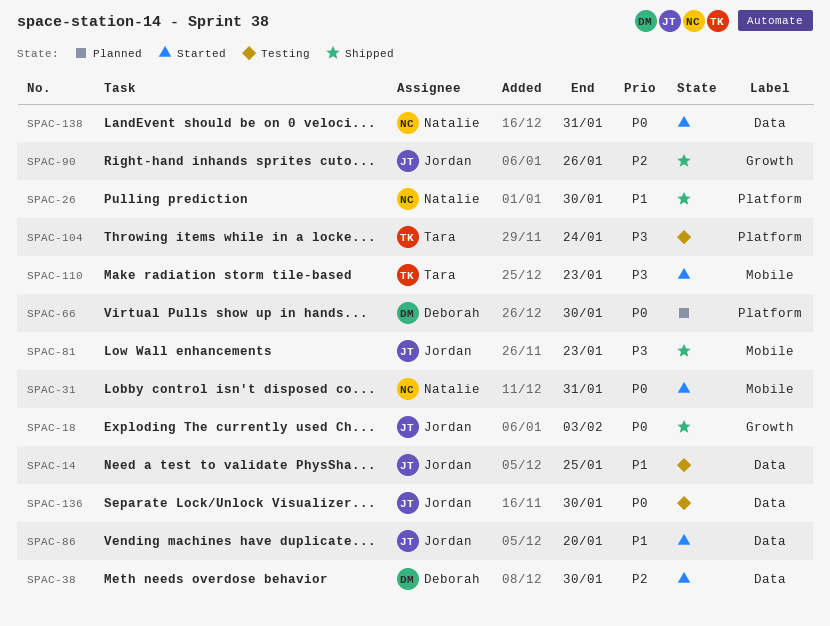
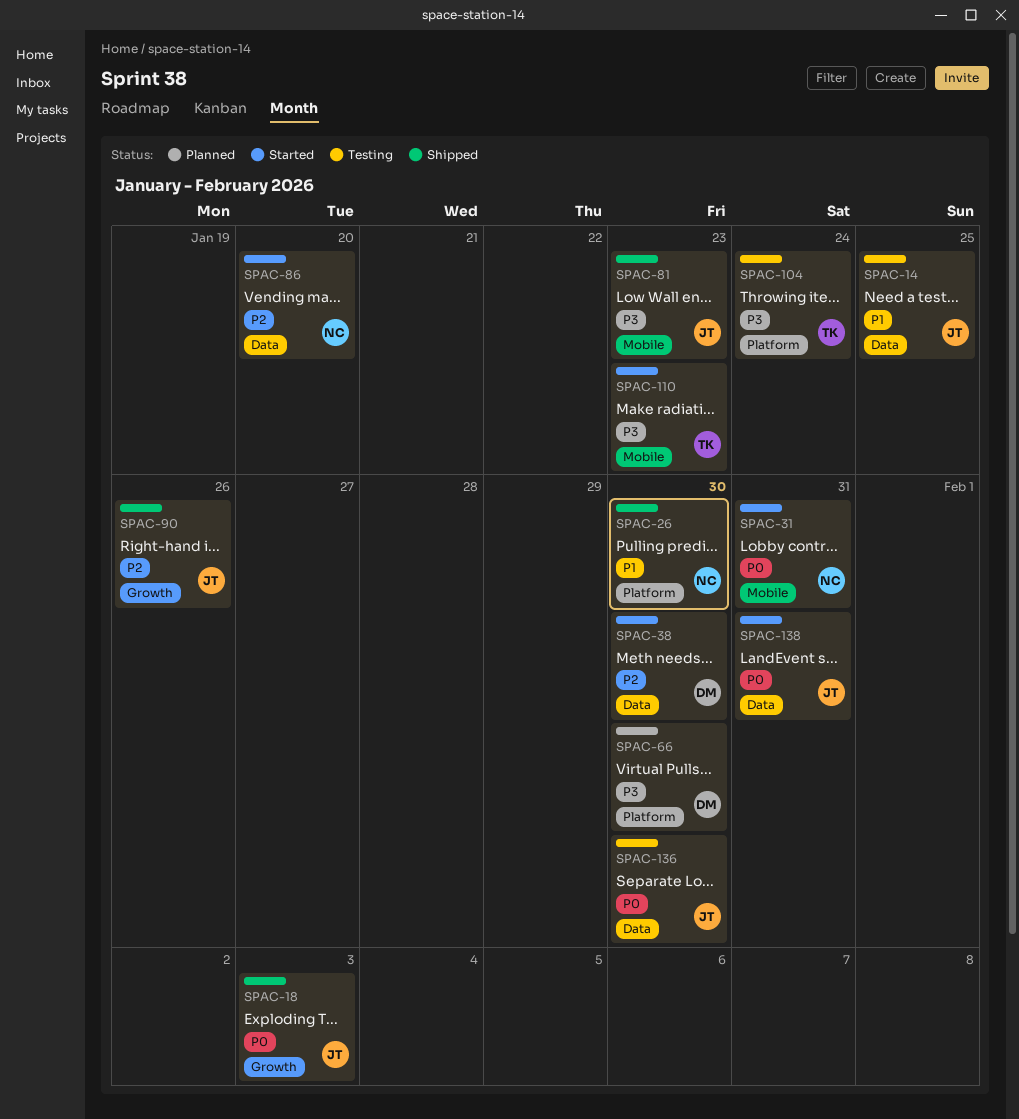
SPAC-66, priority: P0 -> P3
SPAC-86, owner: Jordan -> Natalie
SPAC-86, priority: P1 -> P2
SPAC-138, owner: Natalie -> Jordan

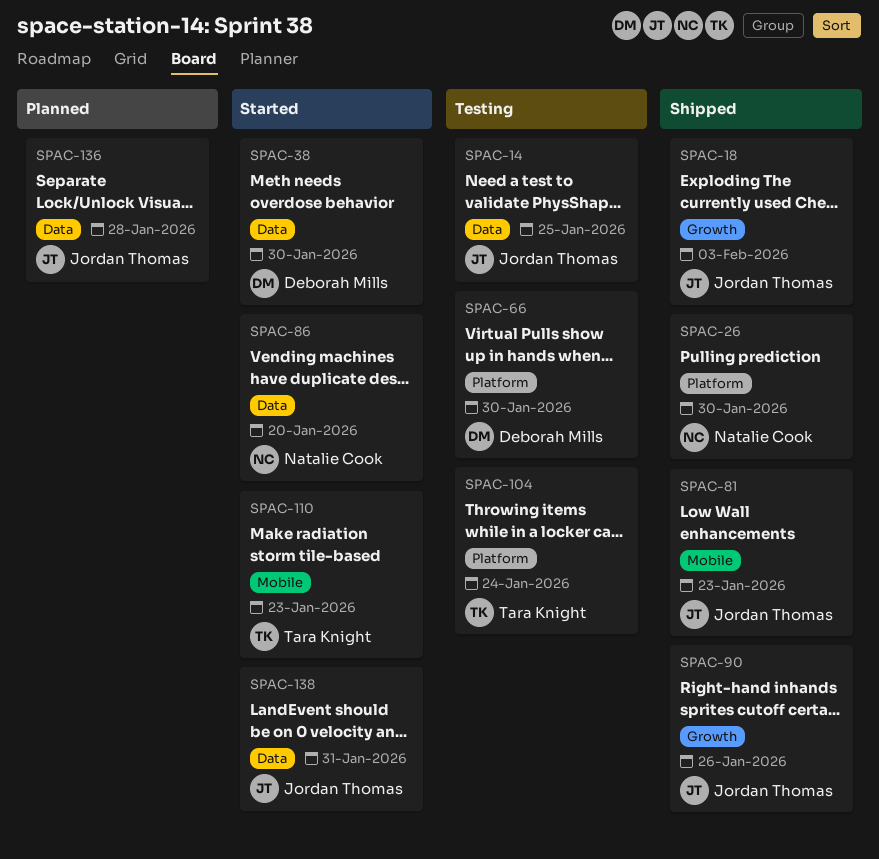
SPAC-31: present -> none
SPAC-66, status: Planned -> Testing
SPAC-136, status: Testing -> Planned
SPAC-136, due: Jan 30 -> Jan 28

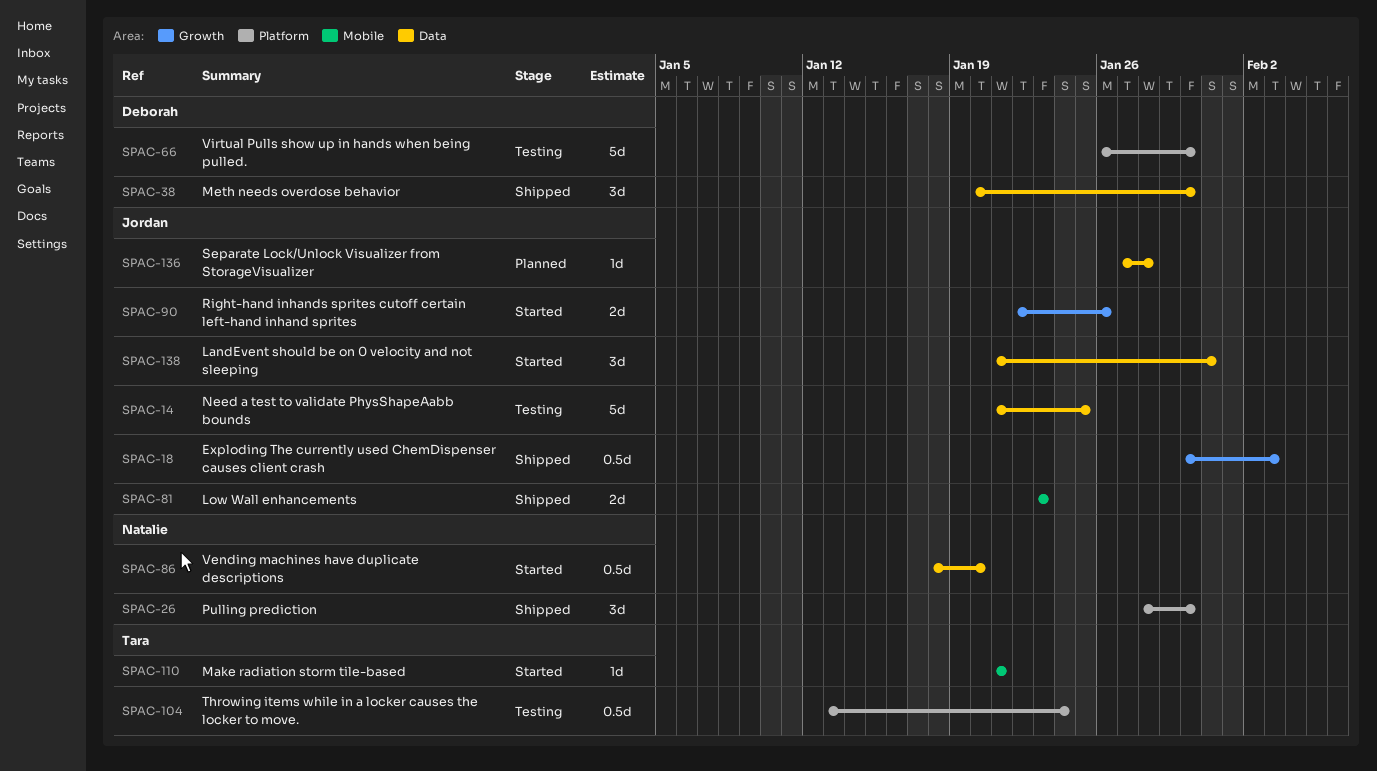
SPAC-38, status: Started -> Shipped
SPAC-90, status: Shipped -> Started
SPAC-110, due: Jan 23 -> Jan 21

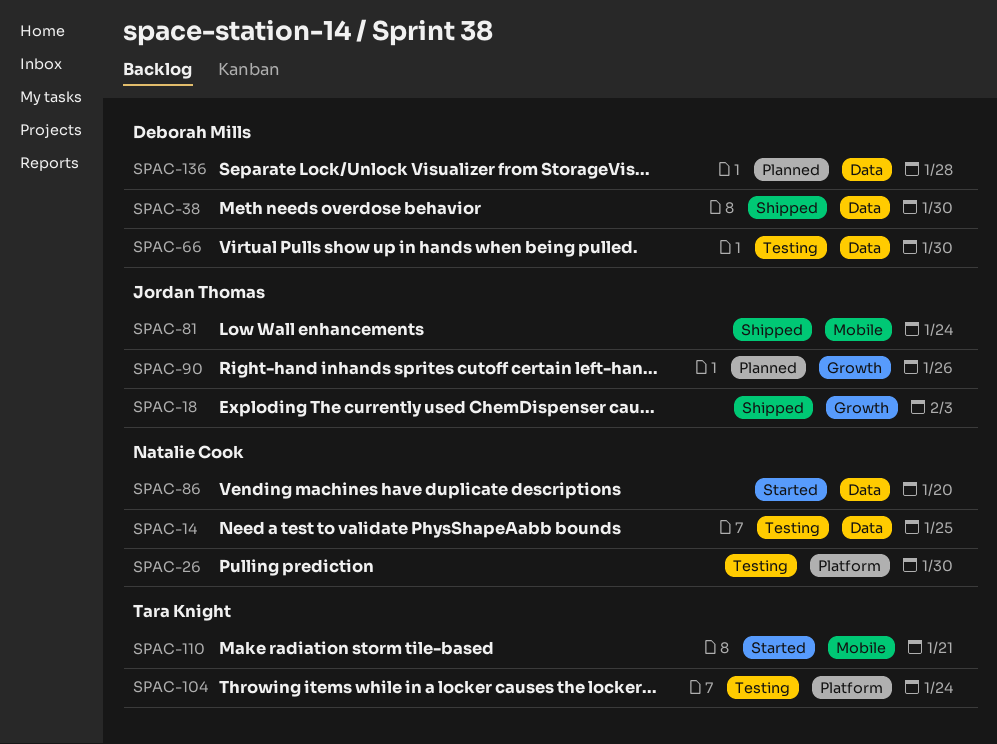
SPAC-14, owner: Jordan Thomas -> Natalie Cook
SPAC-26, status: Shipped -> Testing
SPAC-66, label: Platform -> Data
SPAC-81, due: Jan 23 -> Jan 24
SPAC-90, status: Started -> Planned
SPAC-136, owner: Jordan Thomas -> Deborah Mills
SPAC-138: present -> none

